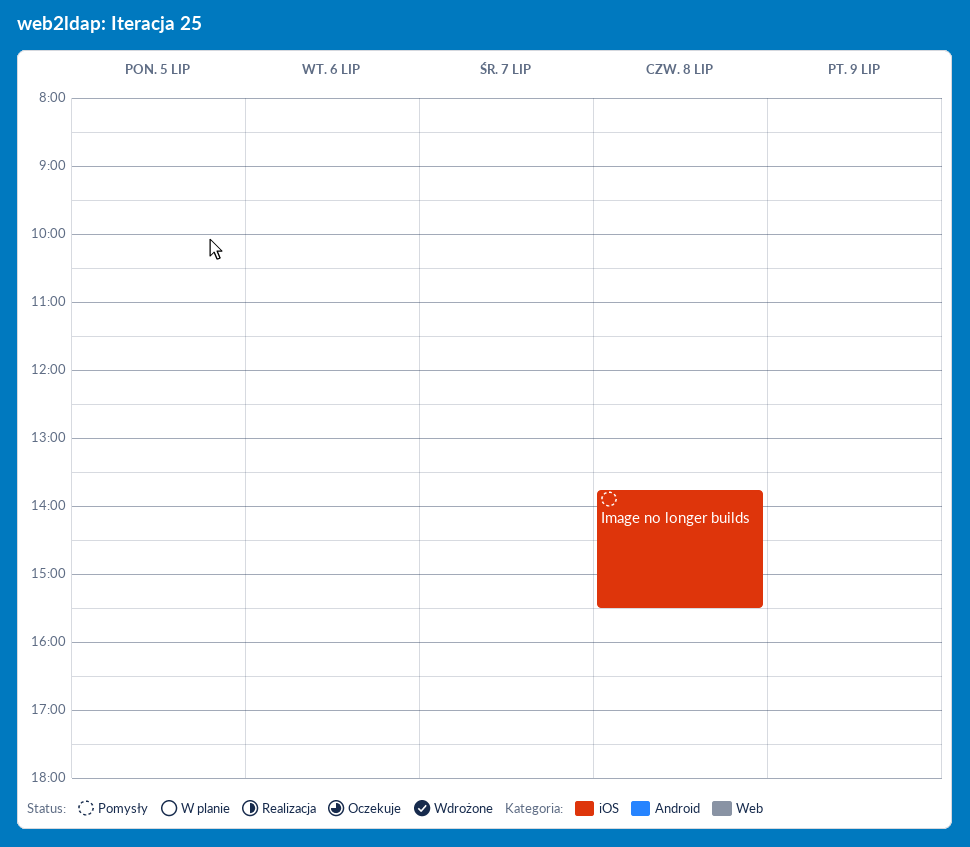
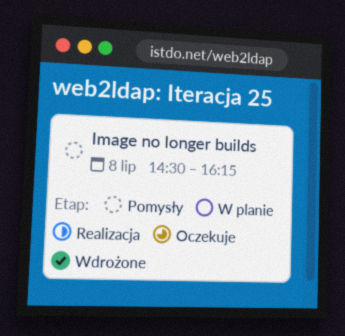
Image no longer builds, begins: 13:45 -> 14:30
Image no longer builds, ends: 15:30 -> 16:15

